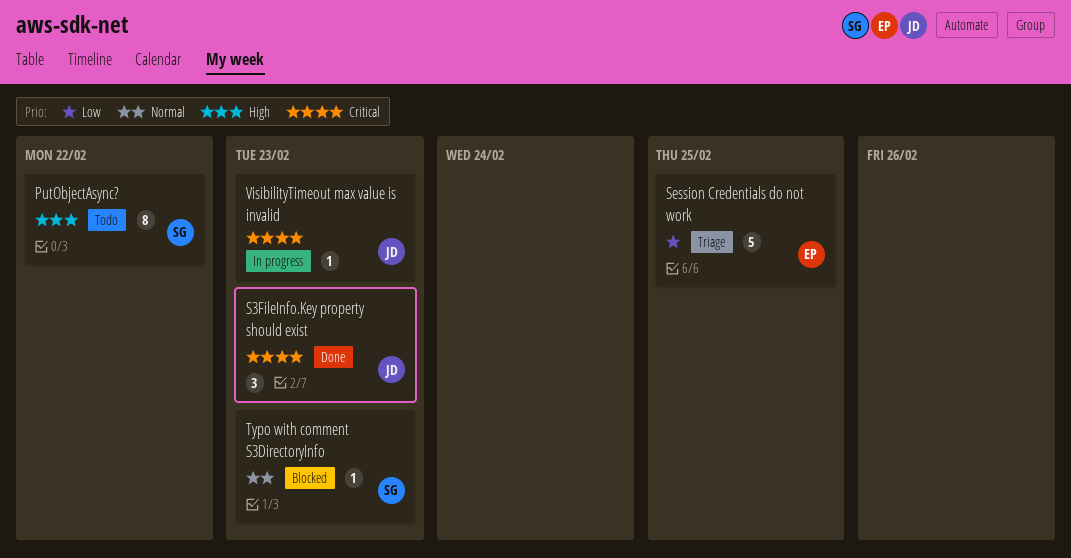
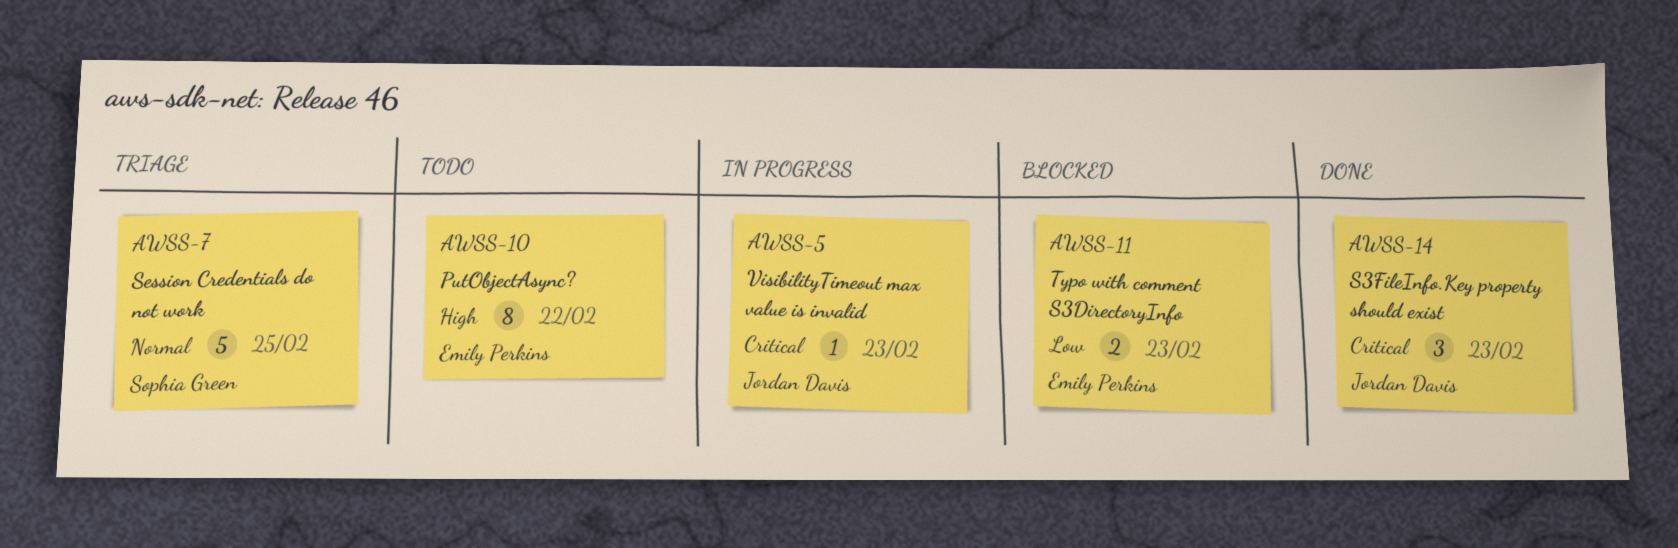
PutObjectAsync?, owner: Sophia Green -> Emily Perkins
Session Credentials do not work, owner: Emily Perkins -> Sophia Green
Session Credentials do not work, priority: Low -> Normal
Typo with comment S3DirectoryInfo, owner: Sophia Green -> Emily Perkins
Typo with comment S3DirectoryInfo, priority: Normal -> Low
Typo with comment S3DirectoryInfo, estimate: 1 -> 2

